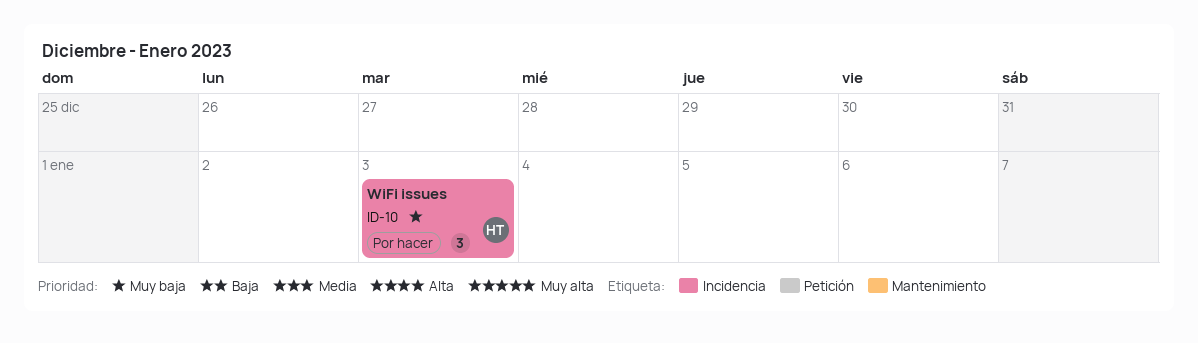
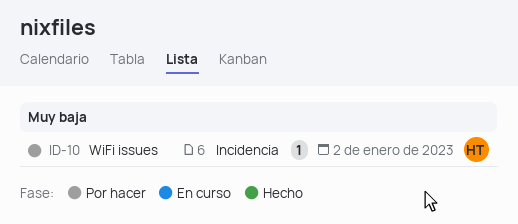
ID-10, estimate: 3 -> 1
ID-10, due: Jan 3 -> Jan 2

